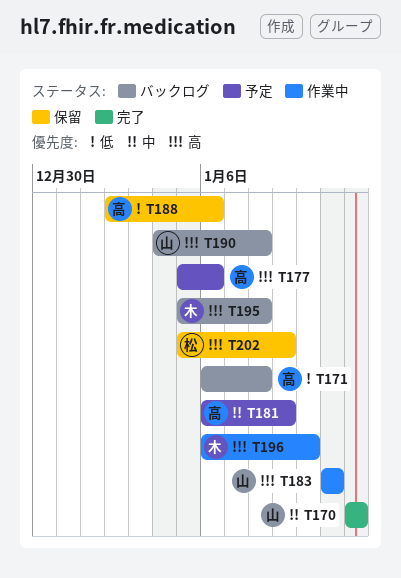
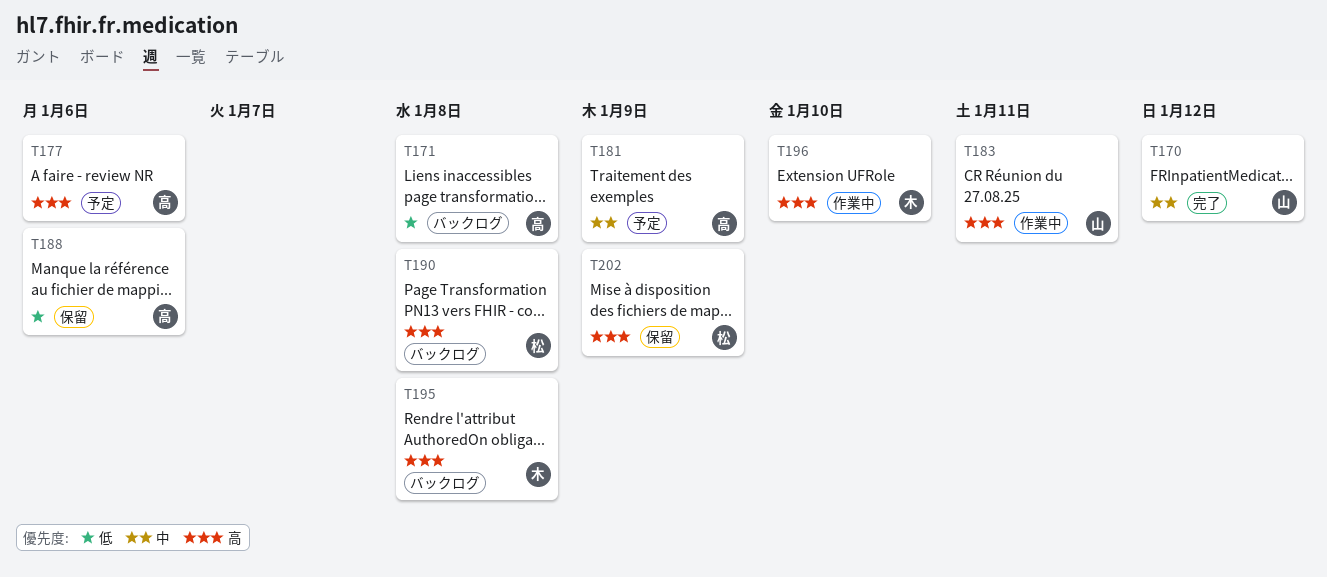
T190, owner: 山 -> 松

